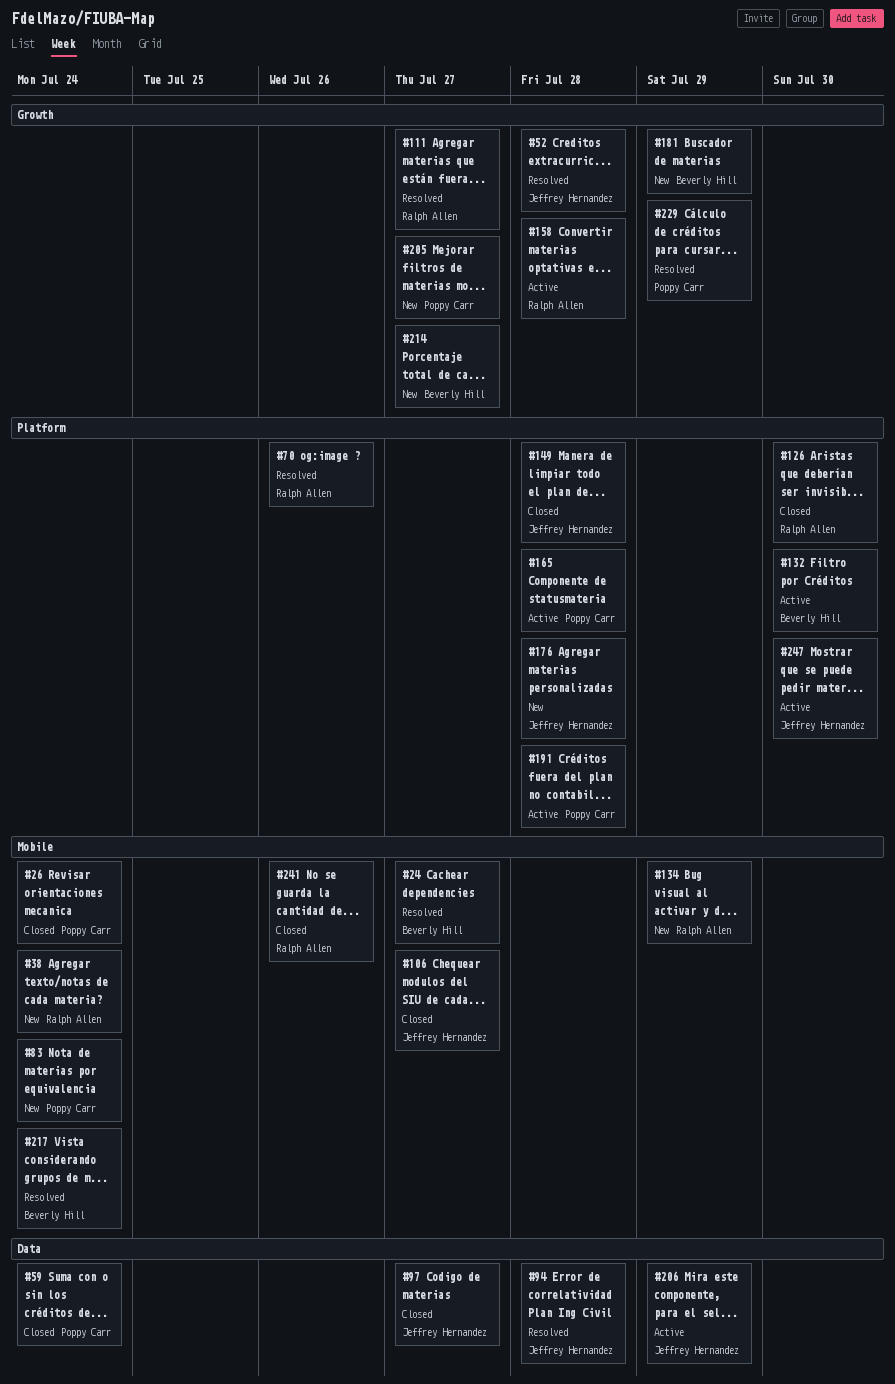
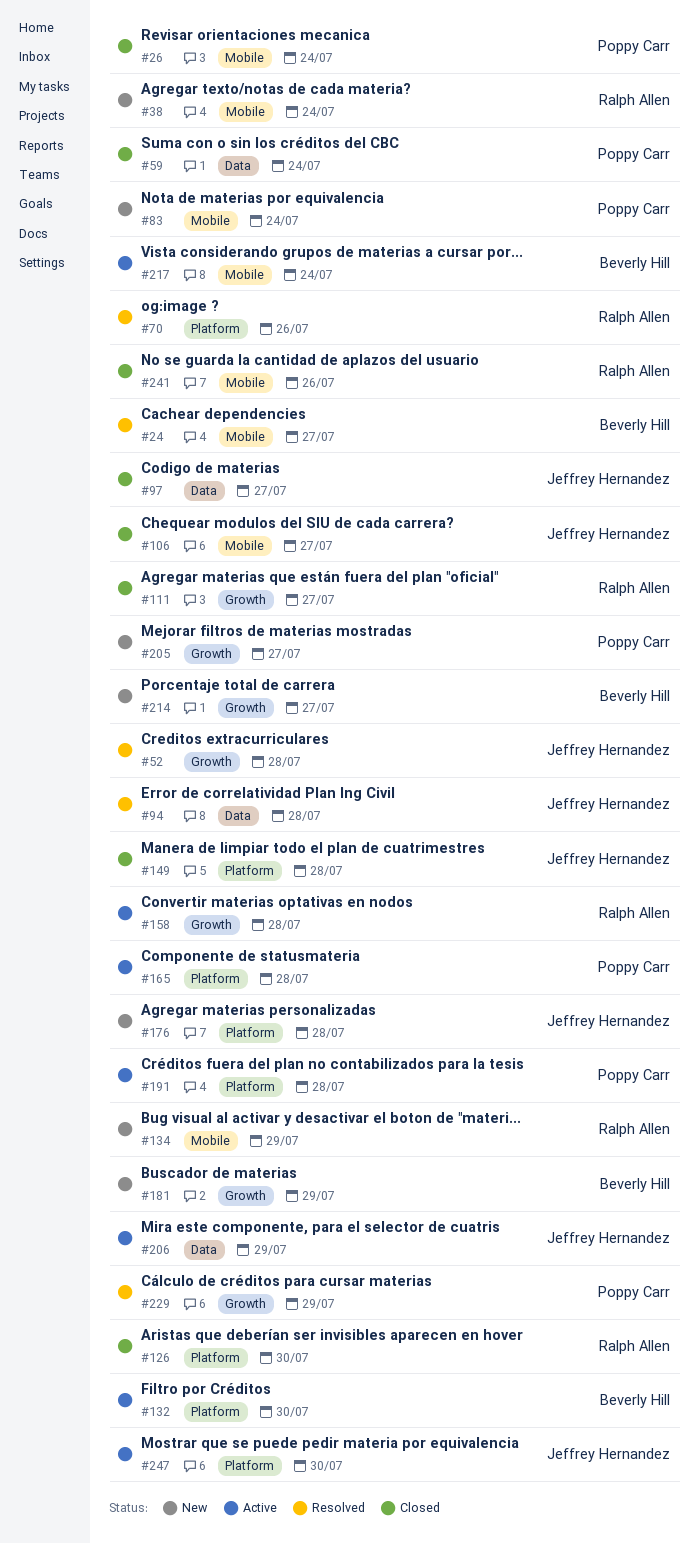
#111, status: Resolved -> Closed
#217, status: Resolved -> Active

